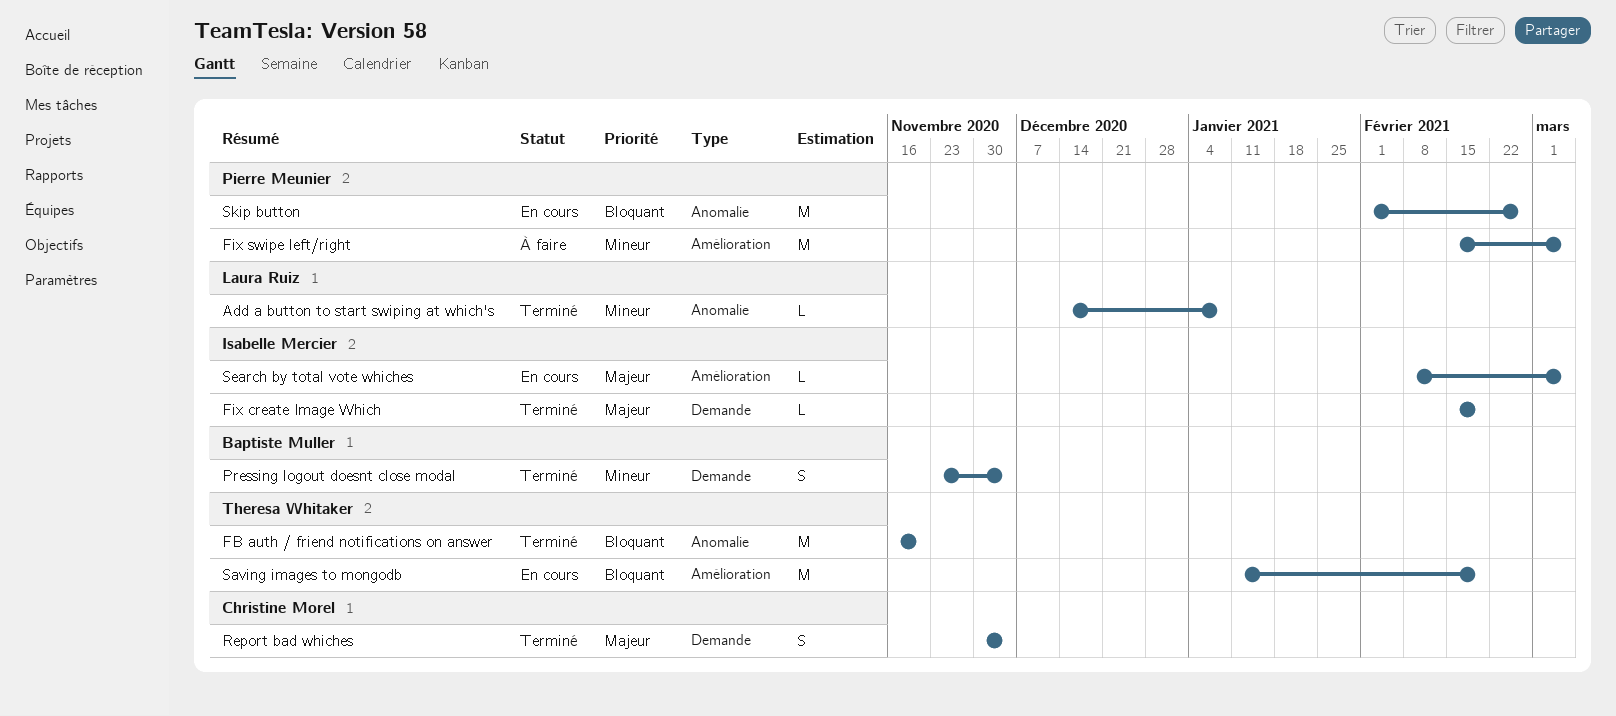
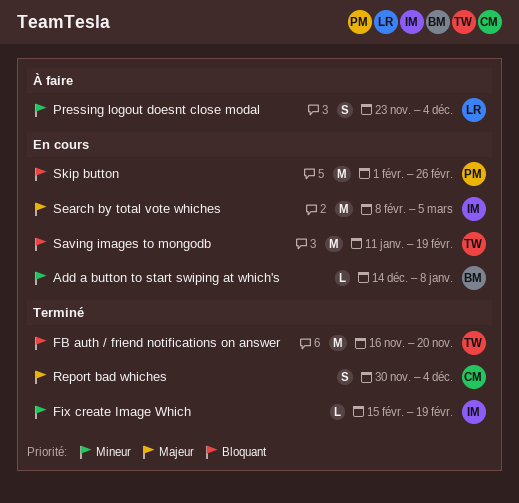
Add a button to start swiping at which's, status: Terminé -> En cours
Add a button to start swiping at which's, owner: Laura Ruiz -> Baptiste Muller
Fix create Image Which, priority: Majeur -> Mineur
Fix swipe left/right: present -> none
Pressing logout doesnt close modal, status: Terminé -> À faire
Pressing logout doesnt close modal, owner: Baptiste Muller -> Laura Ruiz
Search by total vote whiches, estimate: L -> M

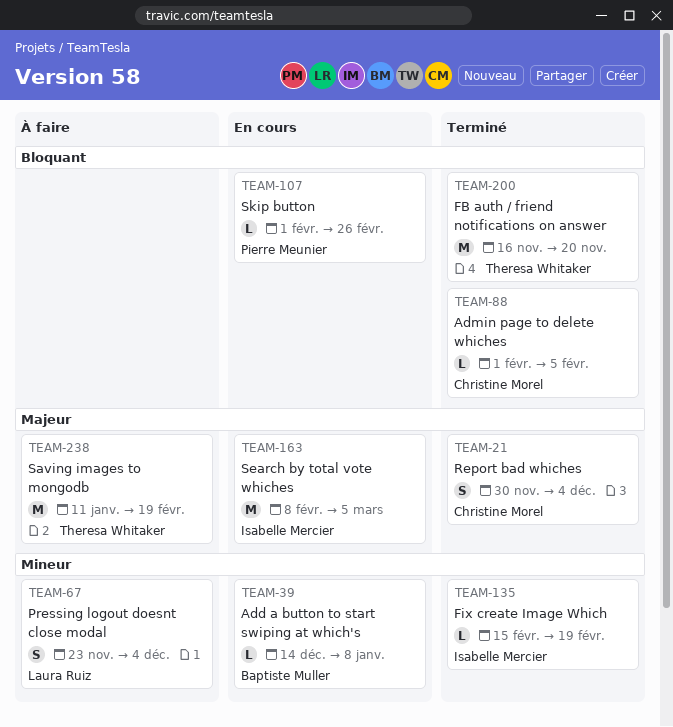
Admin page to delete whiches: none -> present
Saving images to mongodb, status: En cours -> À faire
Saving images to mongodb, priority: Bloquant -> Majeur
Skip button, estimate: M -> L

